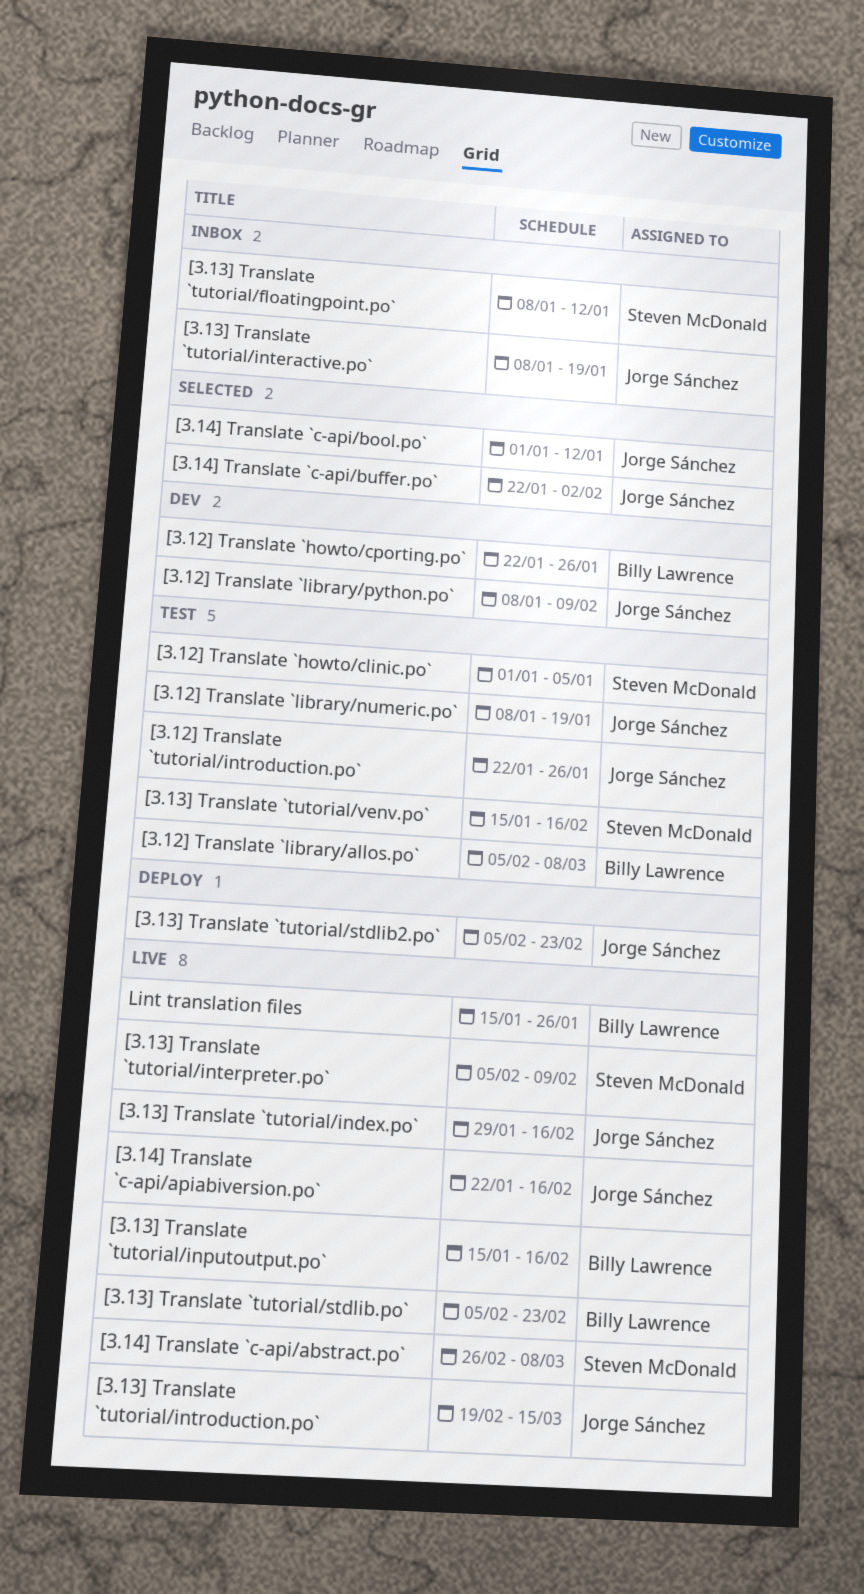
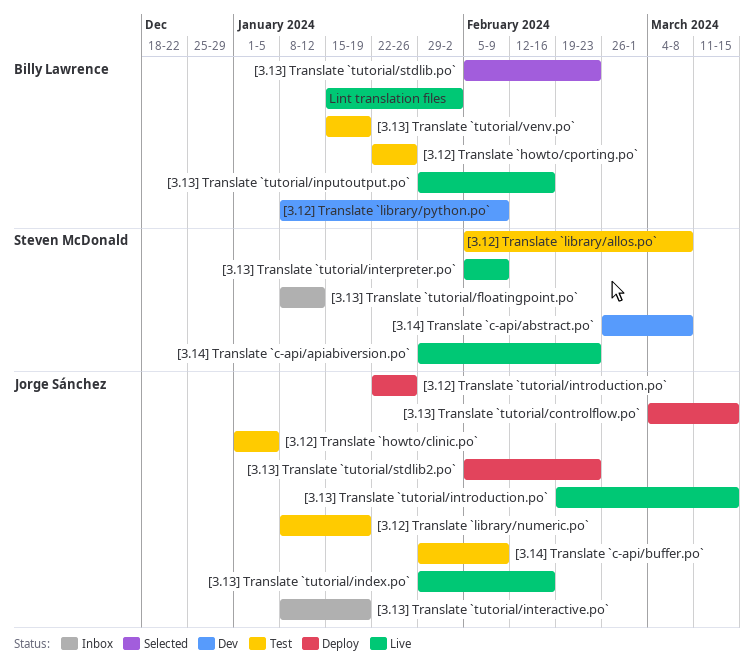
[3.12] Translate `howto/clinic.po`, owner: Steven McDonald -> Jorge Sánchez
[3.12] Translate `howto/cporting.po`, status: Dev -> Test
[3.12] Translate `library/allos.po`, owner: Billy Lawrence -> Steven McDonald
[3.12] Translate `library/python.po`, owner: Jorge Sánchez -> Billy Lawrence
[3.12] Translate `tutorial/introduction.po`, status: Test -> Deploy
[3.13] Translate `tutorial/controlflow.po`: none -> present
[3.13] Translate `tutorial/inputoutput.po`, start: Jan 15 -> Jan 29
[3.13] Translate `tutorial/stdlib.po`, status: Live -> Selected
[3.13] Translate `tutorial/venv.po`, owner: Steven McDonald -> Billy Lawrence
[3.13] Translate `tutorial/venv.po`, due: Feb 16 -> Jan 19
[3.14] Translate `c-api/abstract.po`, status: Live -> Dev
[3.14] Translate `c-api/apiabiversion.po`, owner: Jorge Sánchez -> Steven McDonald
[3.14] Translate `c-api/apiabiversion.po`, start: Jan 22 -> Jan 29
[3.14] Translate `c-api/apiabiversion.po`, due: Feb 16 -> Feb 23
[3.14] Translate `c-api/bool.po`: present -> none
[3.14] Translate `c-api/buffer.po`, status: Selected -> Test
[3.14] Translate `c-api/buffer.po`, start: Jan 22 -> Jan 29
[3.14] Translate `c-api/buffer.po`, due: Feb 2 -> Feb 9
Lint translation files, due: Jan 26 -> Feb 2

